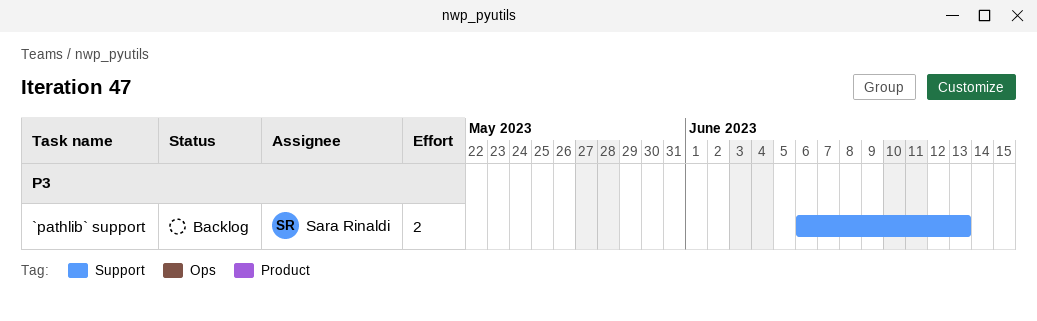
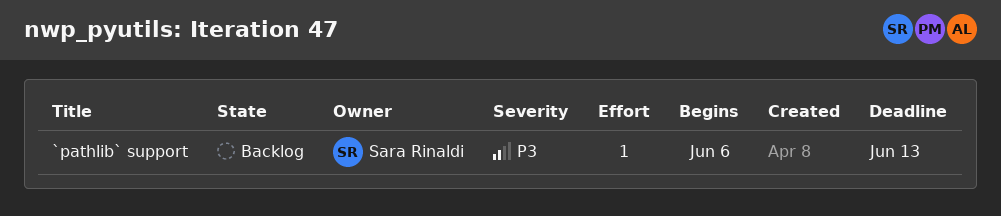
`pathlib` support, estimate: 2 -> 1

